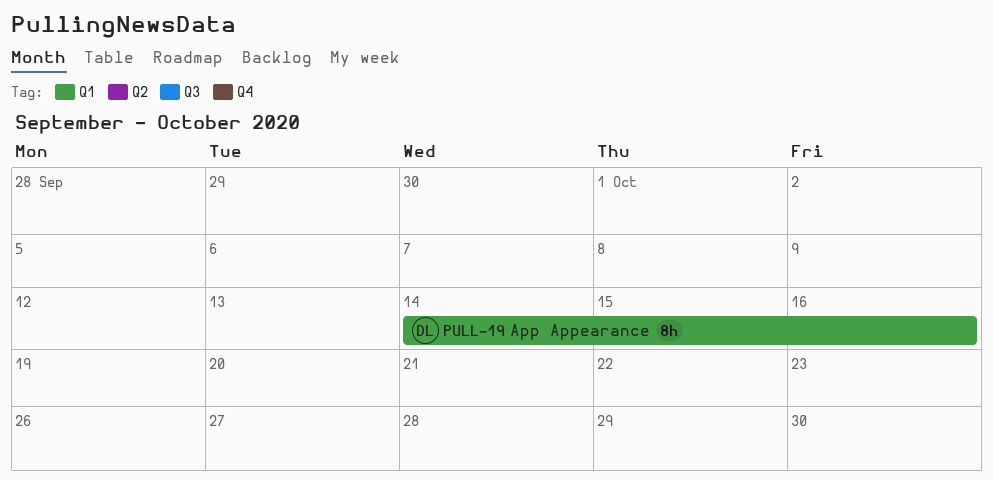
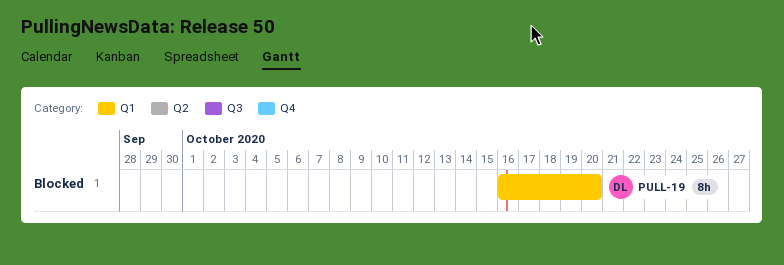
PULL-19, start: Oct 14 -> Oct 16
PULL-19, due: Oct 16 -> Oct 20

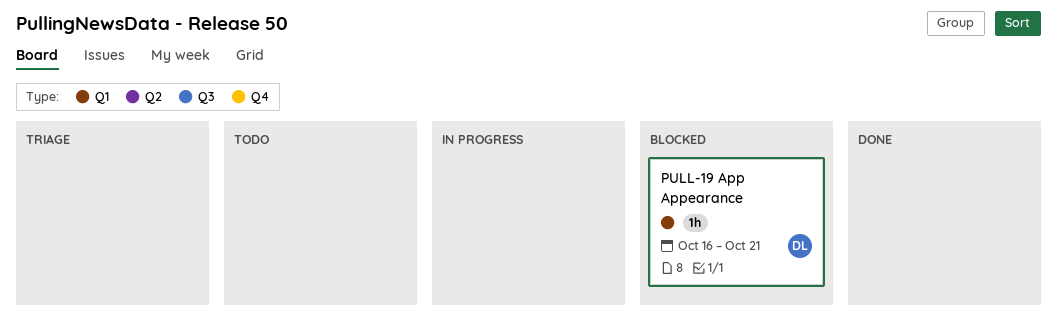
PULL-19, estimate: 8h -> 1h
PULL-19, due: Oct 20 -> Oct 21

